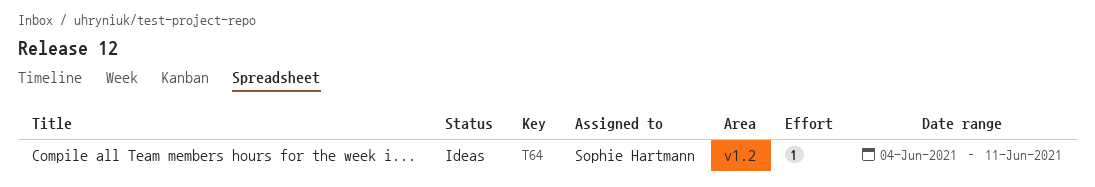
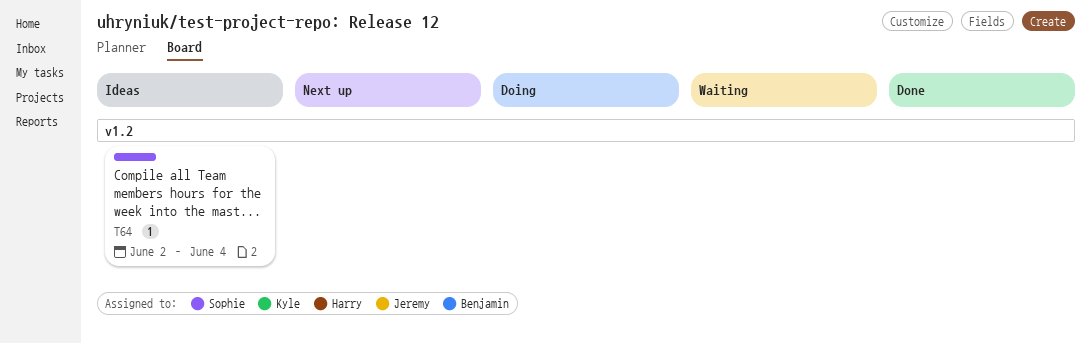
T64, start: Jun 4 -> Jun 2
T64, due: Jun 11 -> Jun 4

